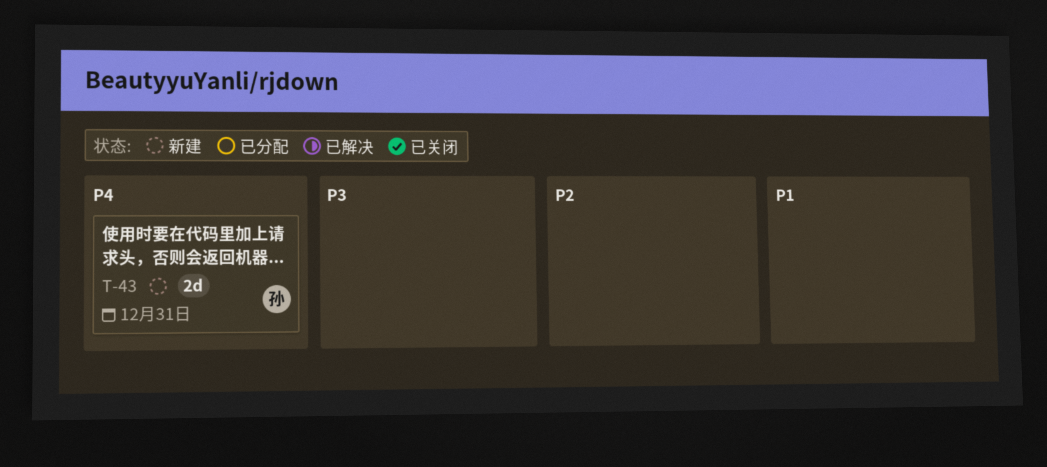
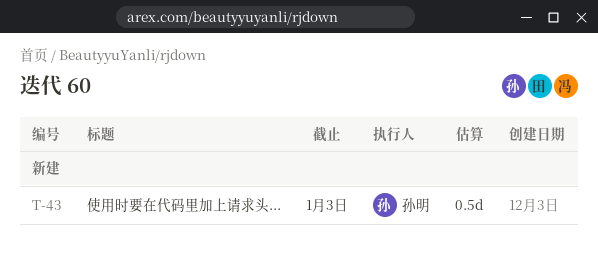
T-43, estimate: 2d -> 0.5d
T-43, due: Dec 31 -> Jan 3

